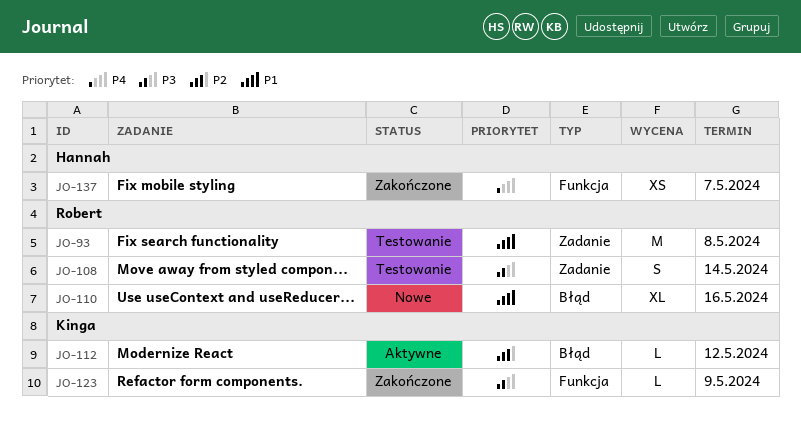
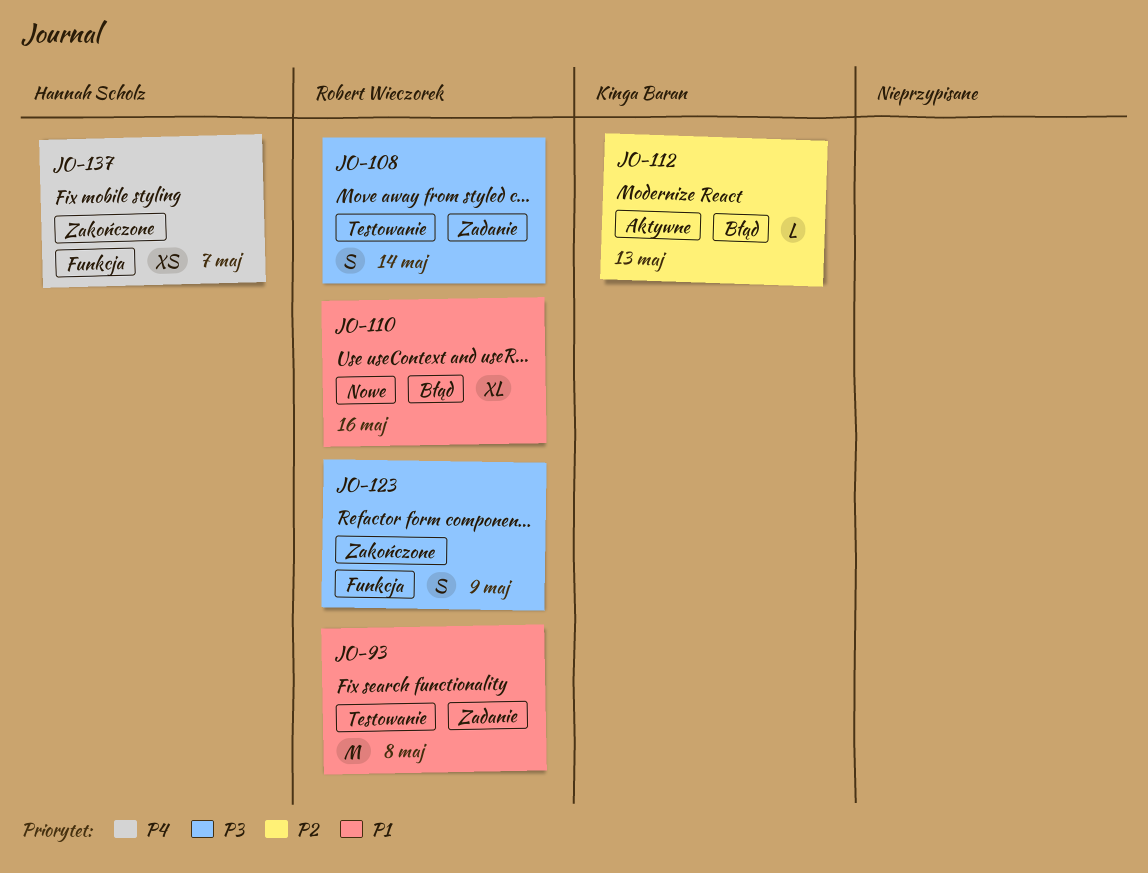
JO-112, due: May 12 -> May 13
JO-123, owner: Kinga Baran -> Robert Wieczorek
JO-123, estimate: L -> S

